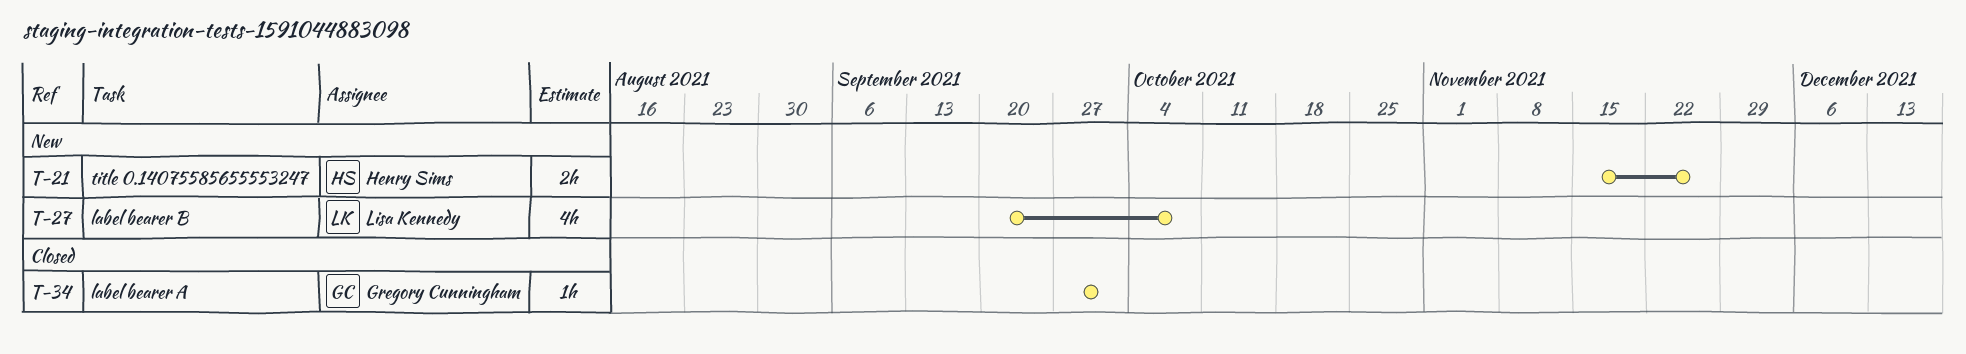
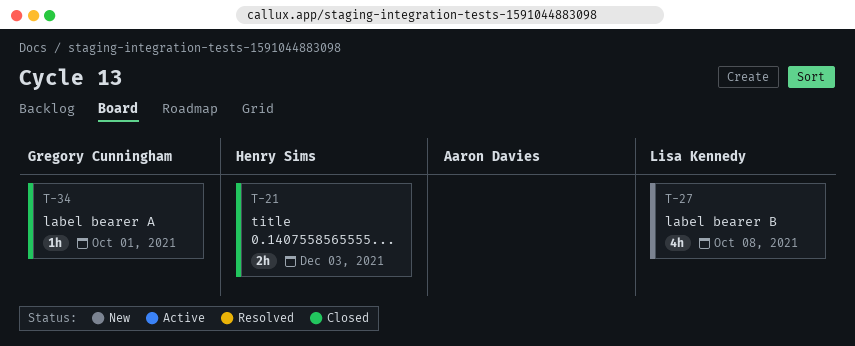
T-21, status: New -> Closed
T-21, due: Nov 26 -> Dec 3

